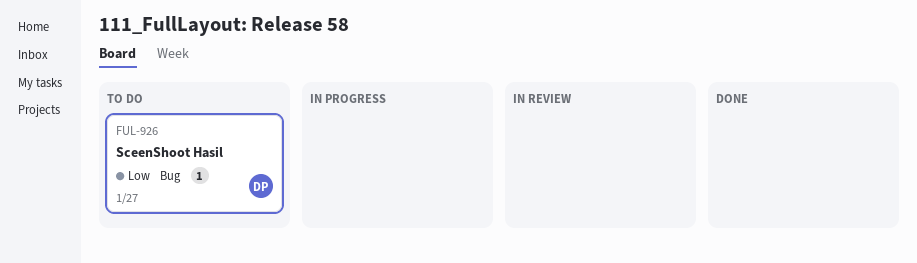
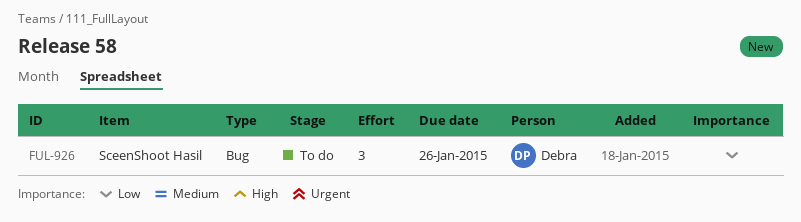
FUL-926, estimate: 1 -> 3
FUL-926, due: Jan 27 -> Jan 26

